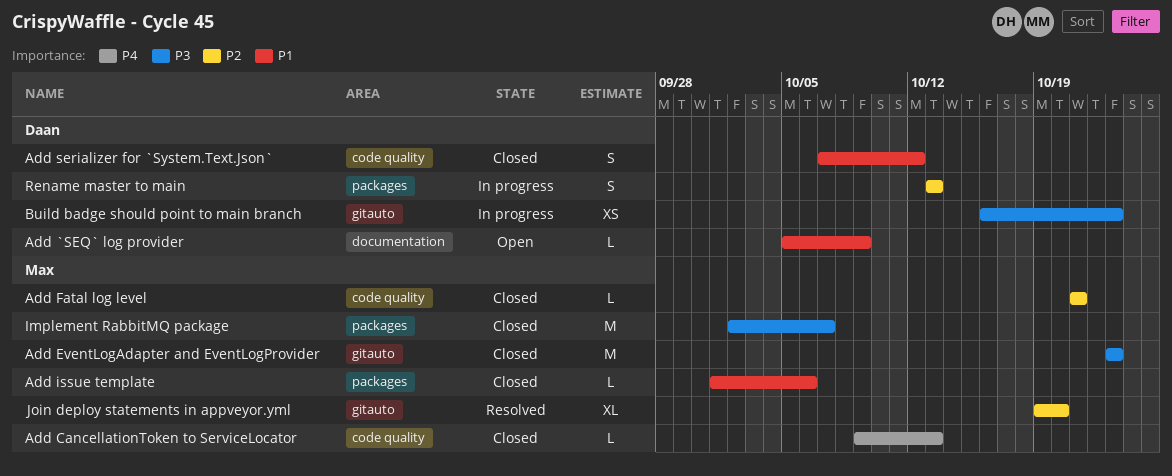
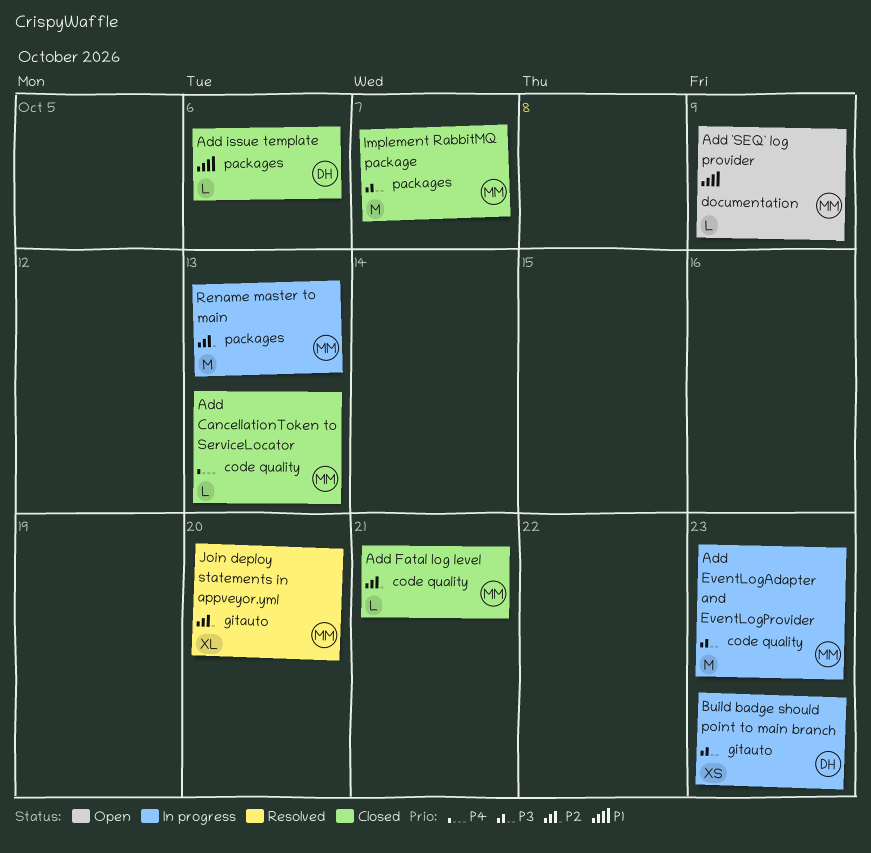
Add `SEQ` log provider, owner: Daan -> Max
Add EventLogAdapter and EventLogProvider, status: Closed -> In progress
Add EventLogAdapter and EventLogProvider, label: gitauto -> code quality
Add issue template, owner: Max -> Daan
Add serializer for `System.Text.Json`: present -> none
Rename master to main, owner: Daan -> Max
Rename master to main, estimate: S -> M

